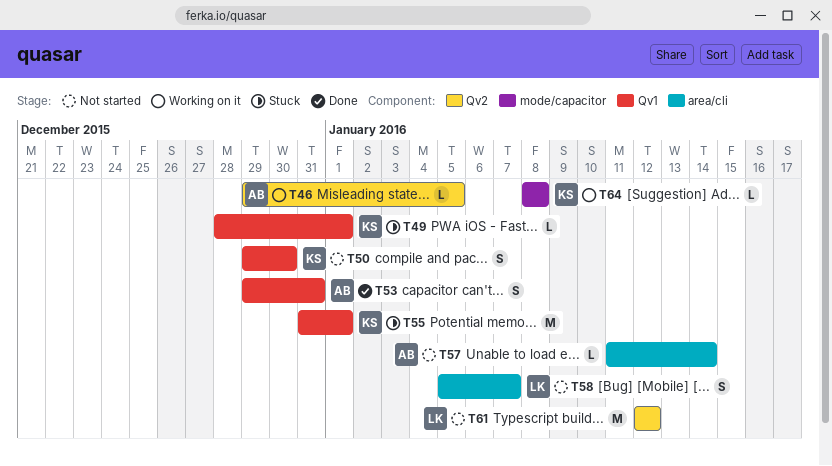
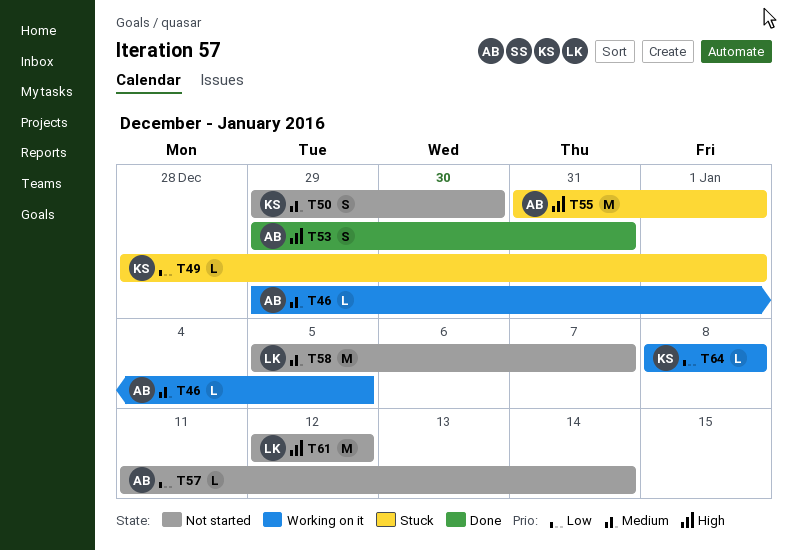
T55, owner: KS -> AB
T58, estimate: S -> M

